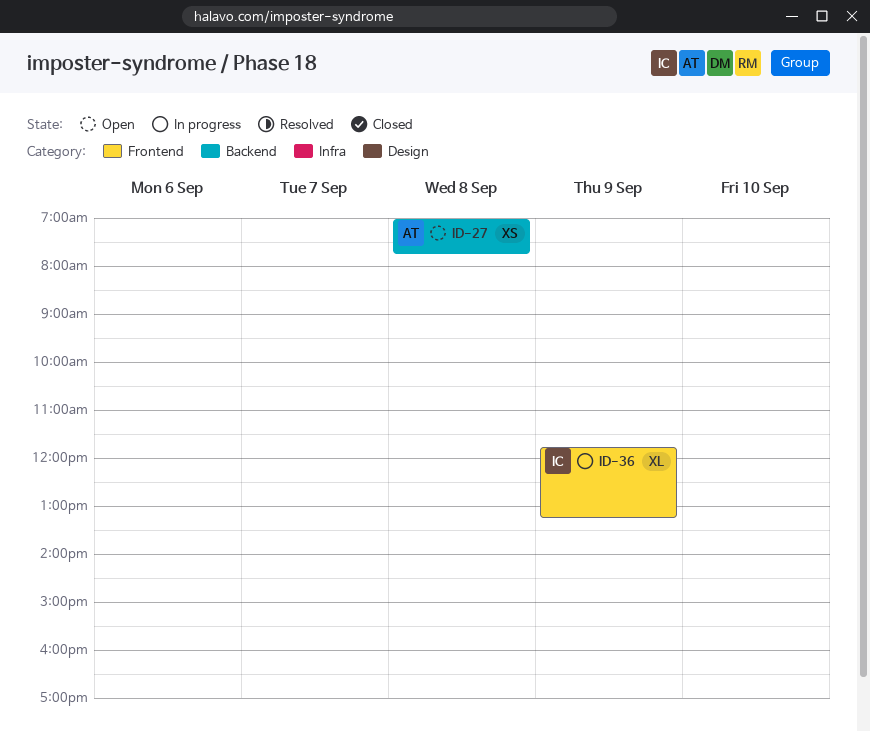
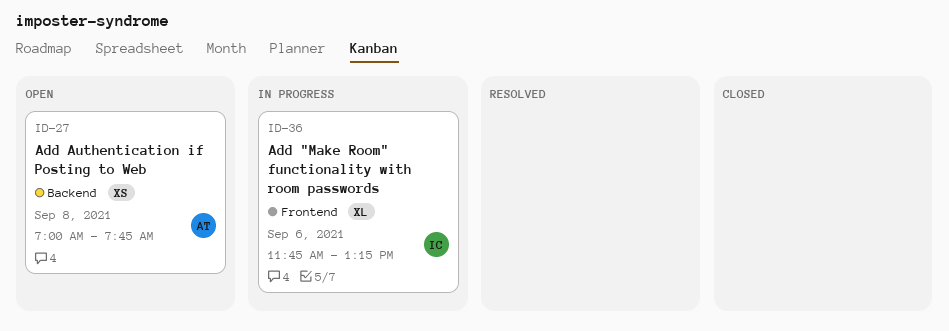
ID-36, day: Sep 9 -> Sep 6

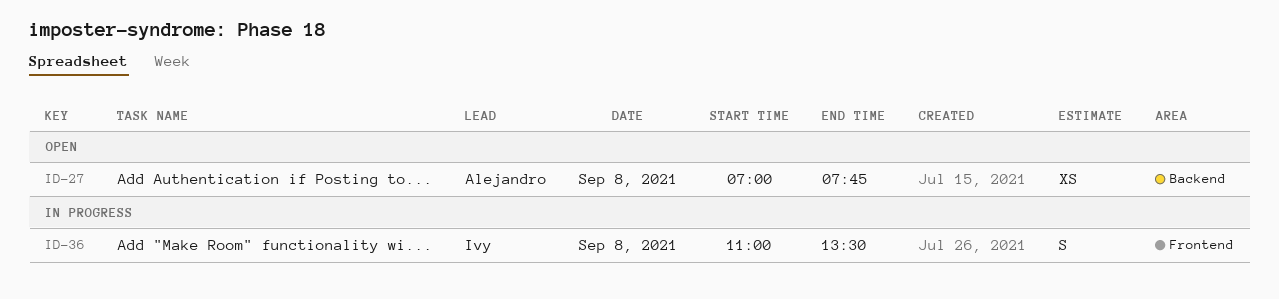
ID-36, estimate: XL -> S
ID-36, day: Sep 6 -> Sep 8
ID-36, begins: 11:45 -> 11:00
ID-36, ends: 13:15 -> 13:30

